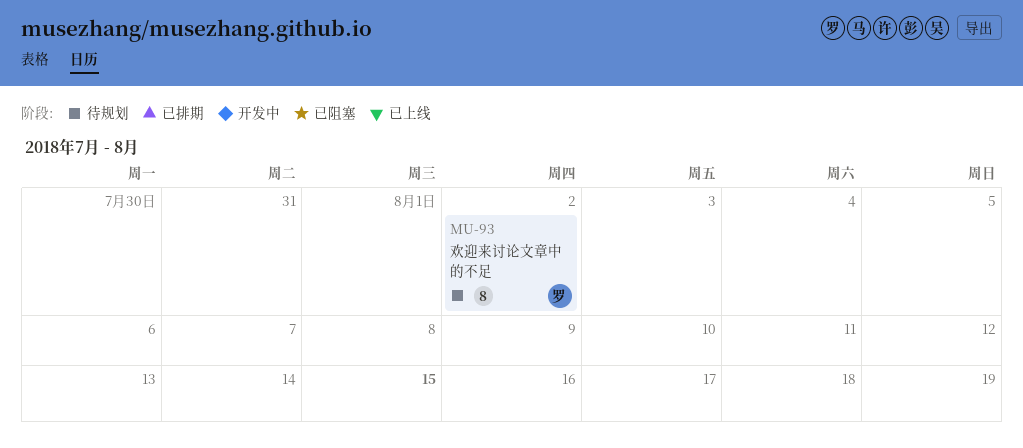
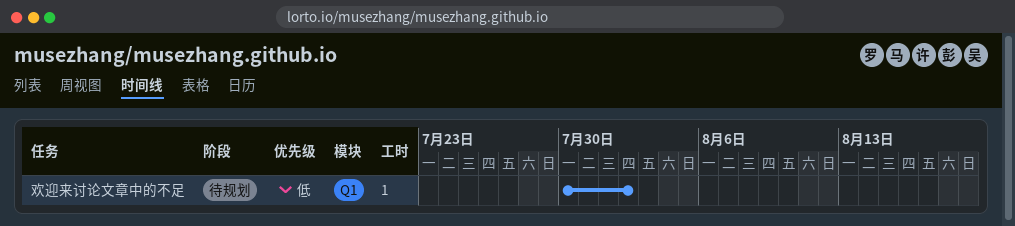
欢迎来讨论文章中的不足, estimate: 8 -> 1

